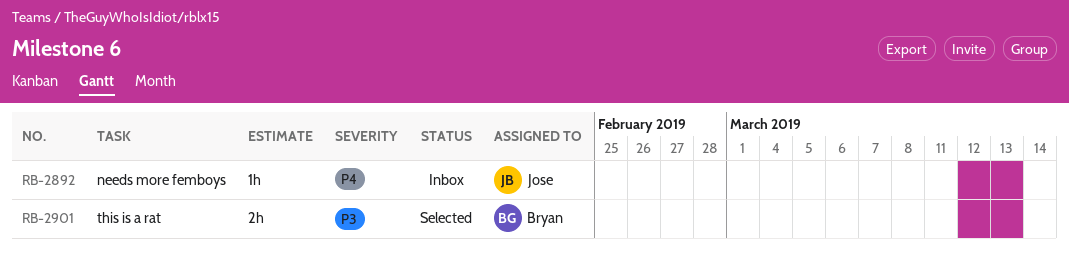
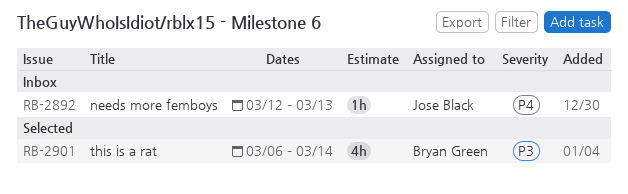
RB-2901, estimate: 2h -> 4h
RB-2901, start: Mar 12 -> Mar 6
RB-2901, due: Mar 13 -> Mar 14

